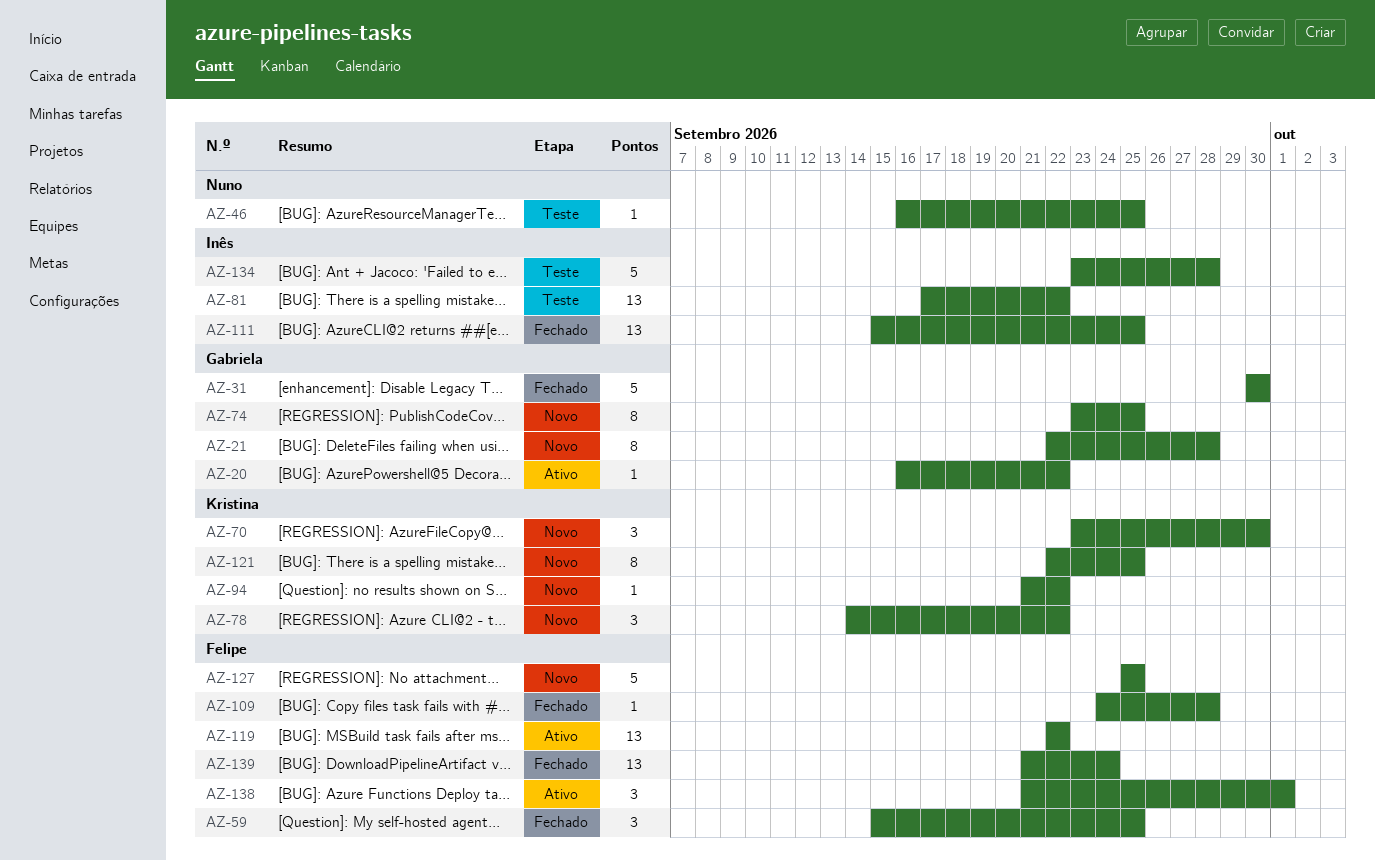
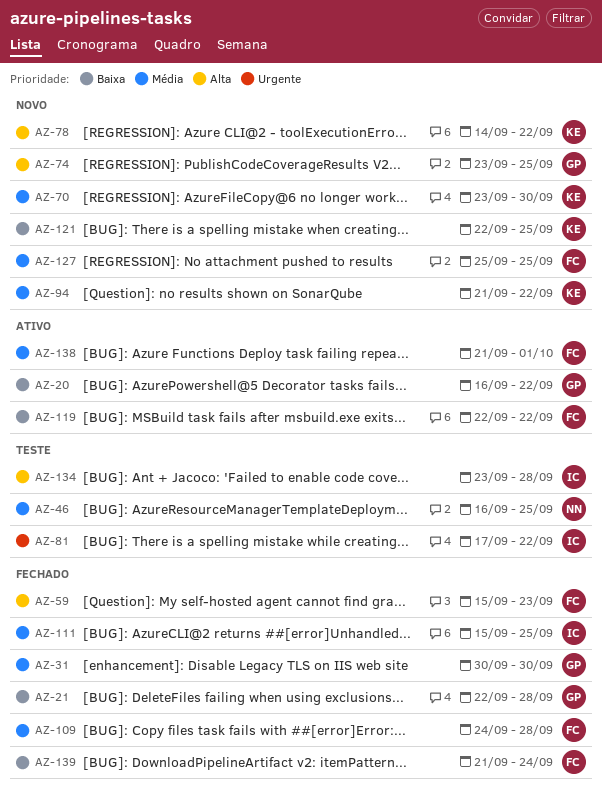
AZ-21, status: Novo -> Fechado
AZ-59, due: Sep 25 -> Sep 23

